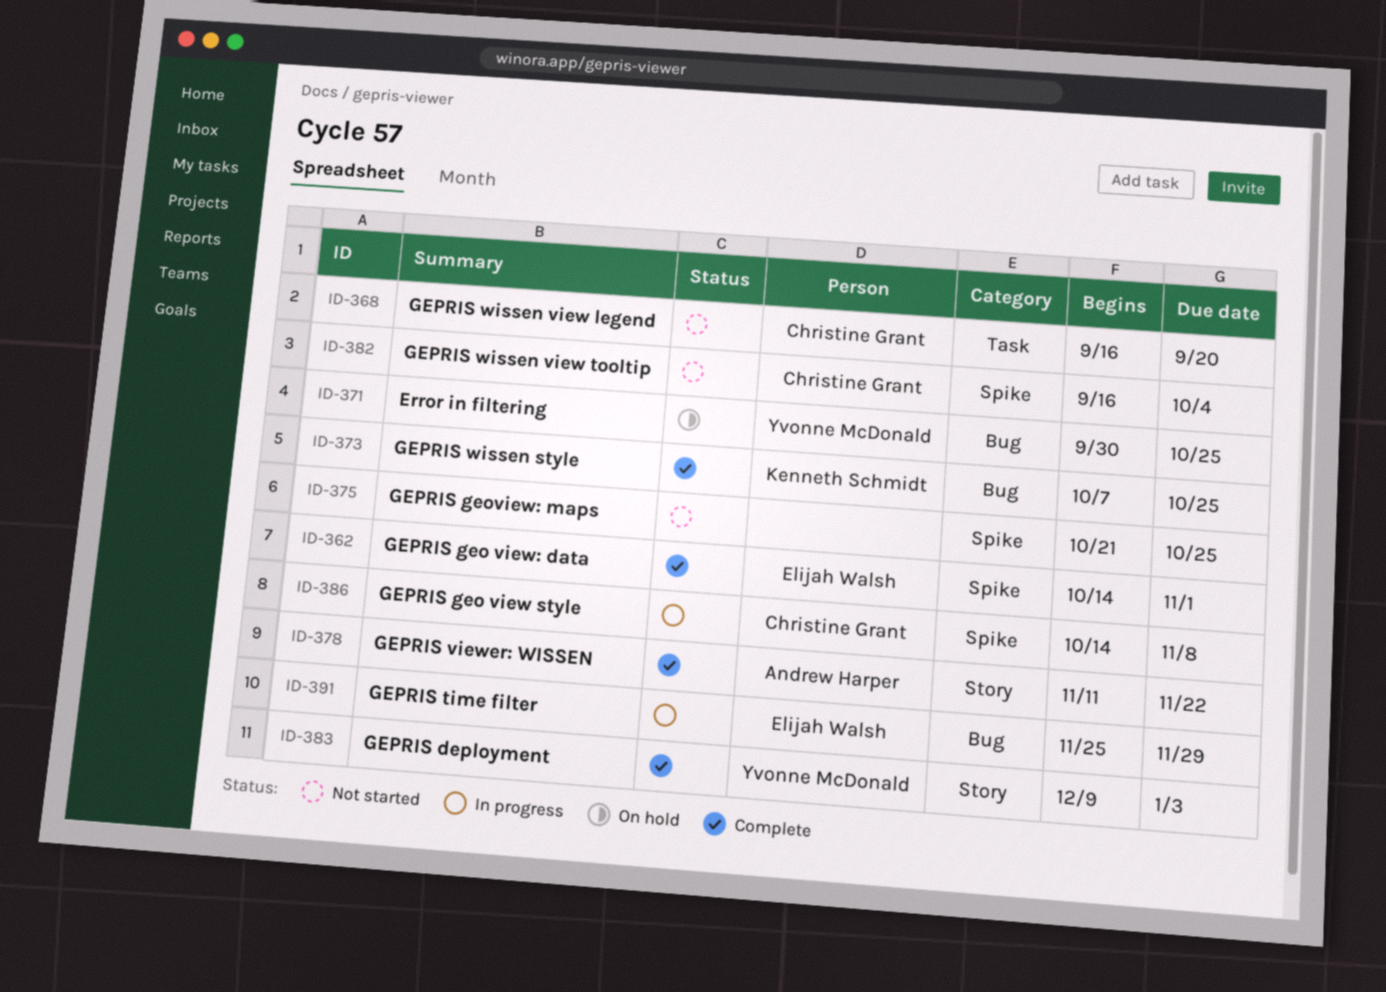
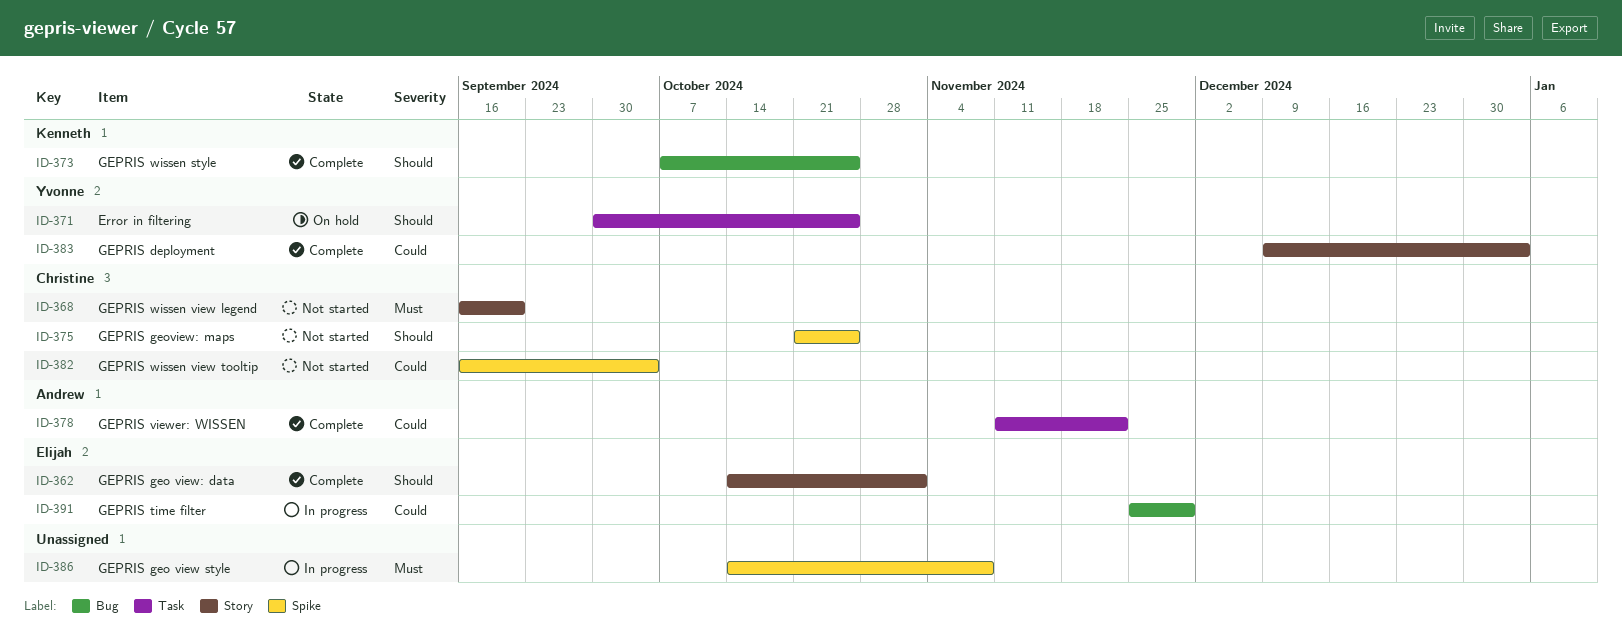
ID-362, label: Spike -> Story
ID-368, label: Task -> Story
ID-371, label: Bug -> Task
ID-375, owner: none -> Christine Grant
ID-378, label: Story -> Task
ID-386, owner: Christine Grant -> none

